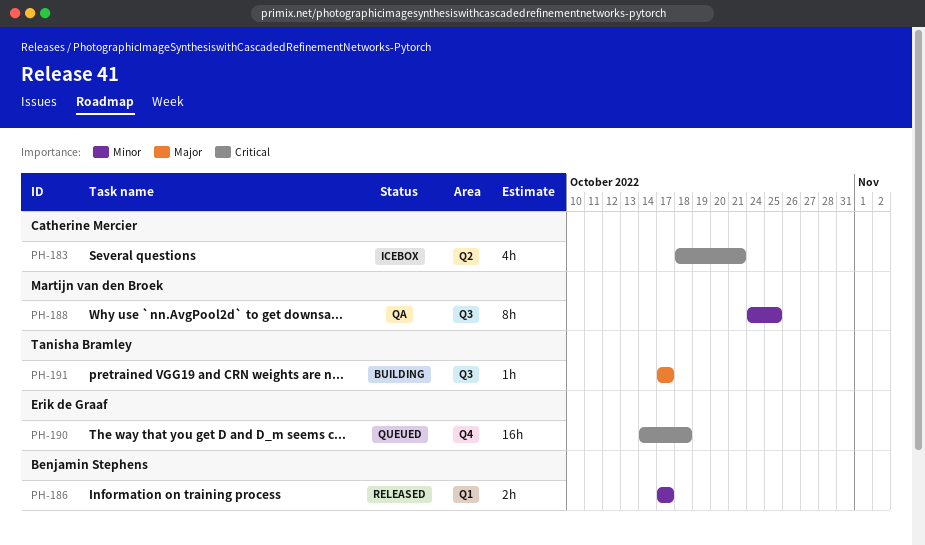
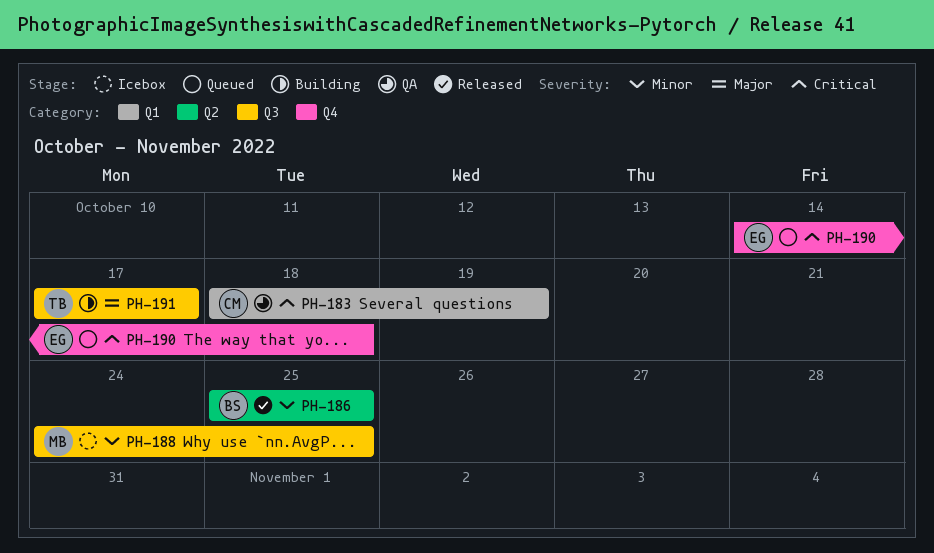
PH-183, status: Icebox -> QA
PH-183, label: Q2 -> Q1
PH-183, due: Oct 21 -> Oct 19
PH-186, label: Q1 -> Q2
PH-186, start: Oct 17 -> Oct 25
PH-186, due: Oct 17 -> Oct 25
PH-188, status: QA -> Icebox

